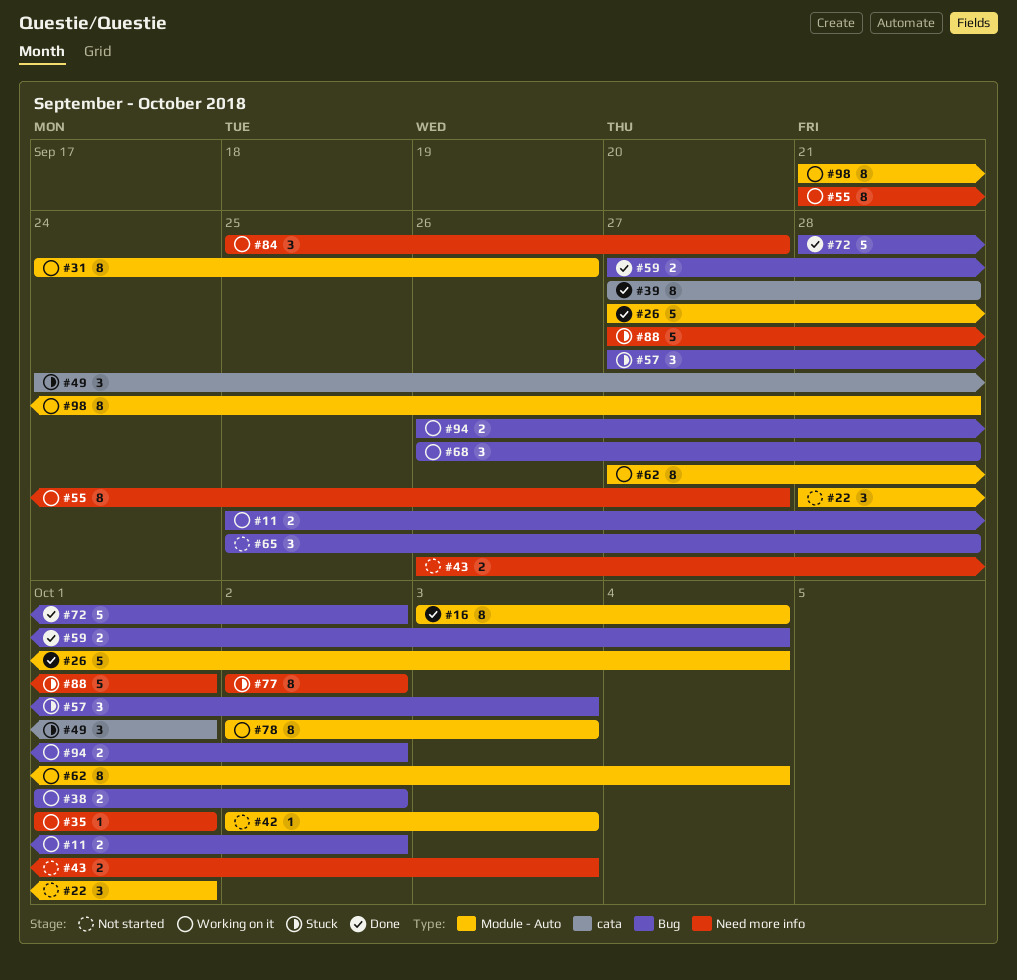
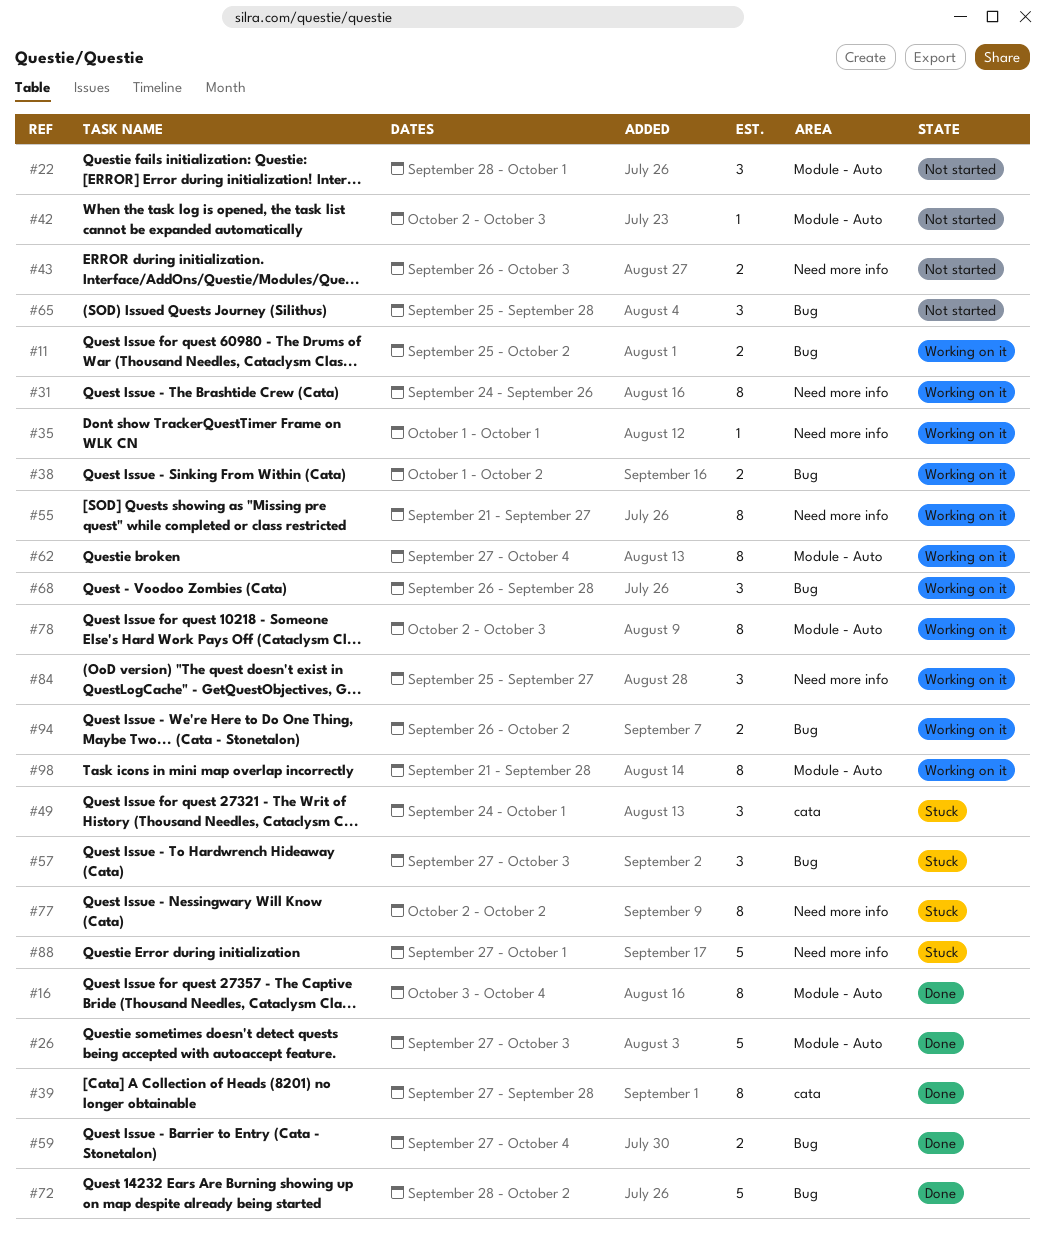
#26, due: Oct 4 -> Oct 3
#31, label: Module - Auto -> Need more info

